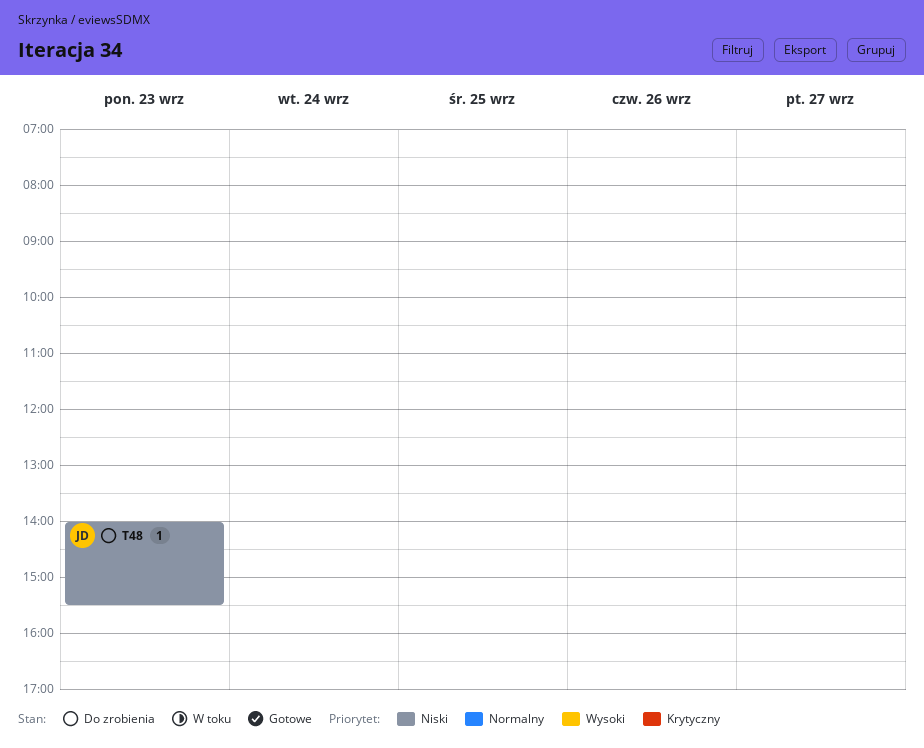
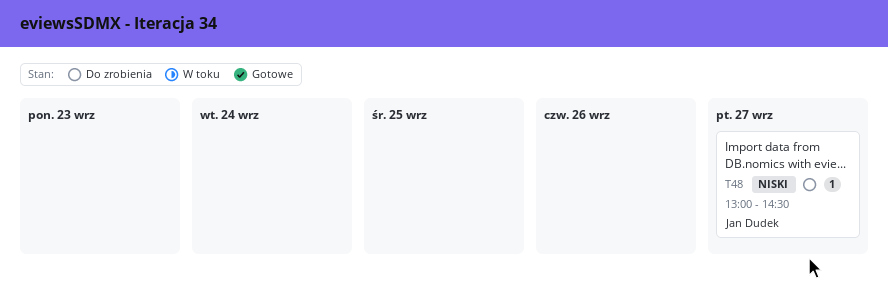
T48, day: Sep 23 -> Sep 27
T48, begins: 14:00 -> 13:00
T48, ends: 15:30 -> 14:30

